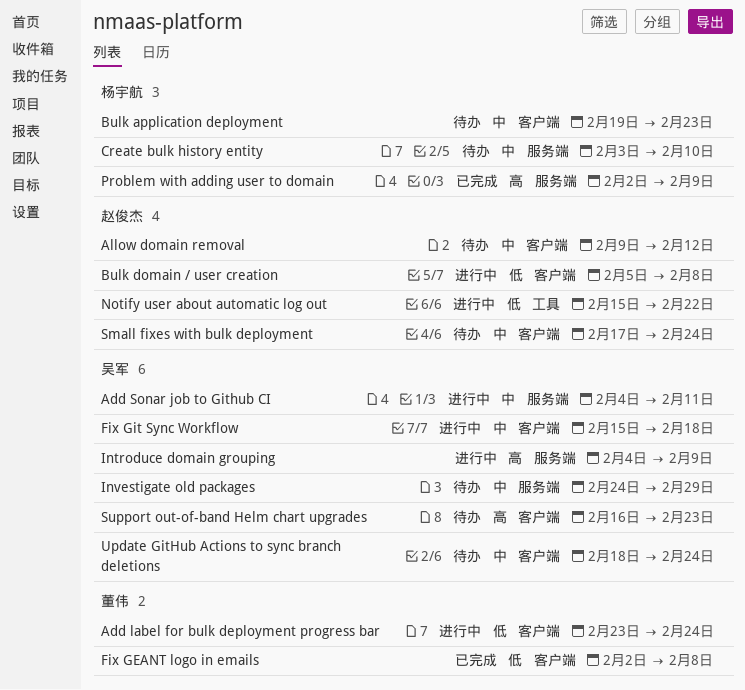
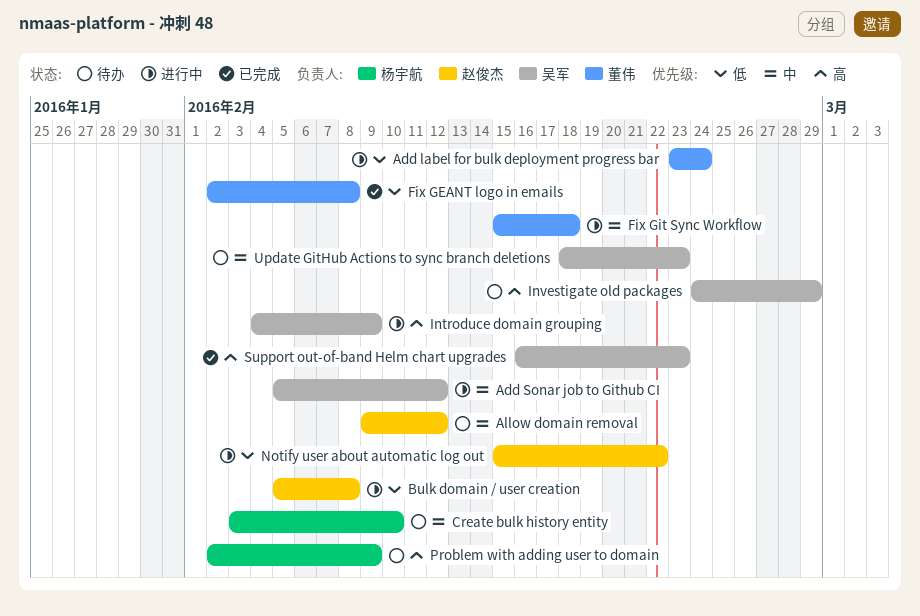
Add Sonar job to Github CI, start: Feb 4 -> Feb 5
Add Sonar job to Github CI, due: Feb 11 -> Feb 12
Bulk application deployment: present -> none
Fix Git Sync Workflow, owner: 吴军 -> 董伟
Investigate old packages, priority: 中 -> 高
Problem with adding user to domain, status: 已完成 -> 待办
Small fixes with bulk deployment: present -> none
Support out-of-band Helm chart upgrades, status: 待办 -> 已完成
Update GitHub Actions to sync branch deletions, due: Feb 24 -> Feb 23

